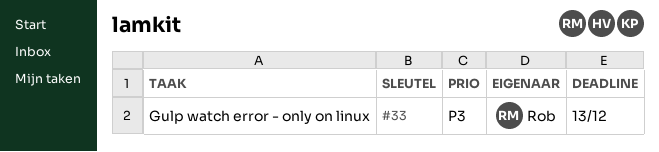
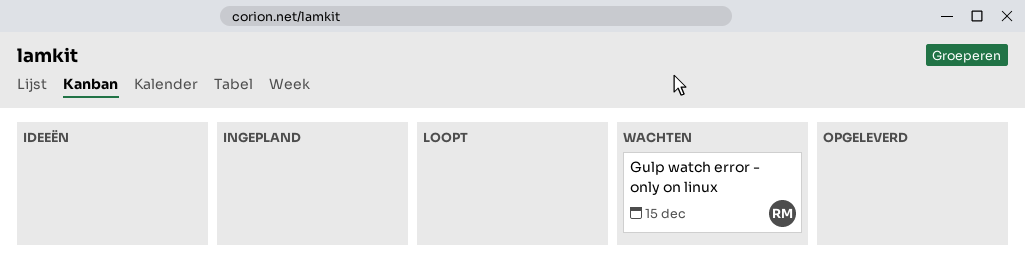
Gulp watch error - only on linux, due: Dec 13 -> Dec 15

